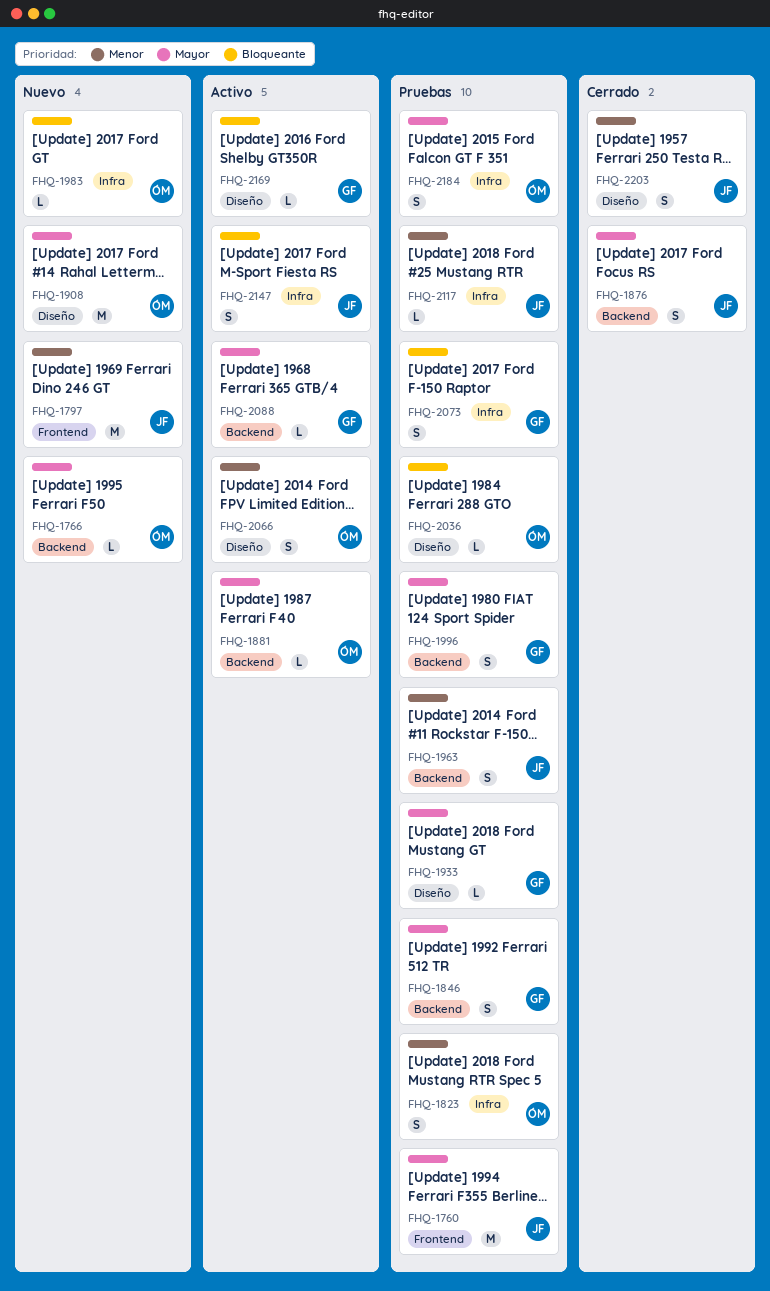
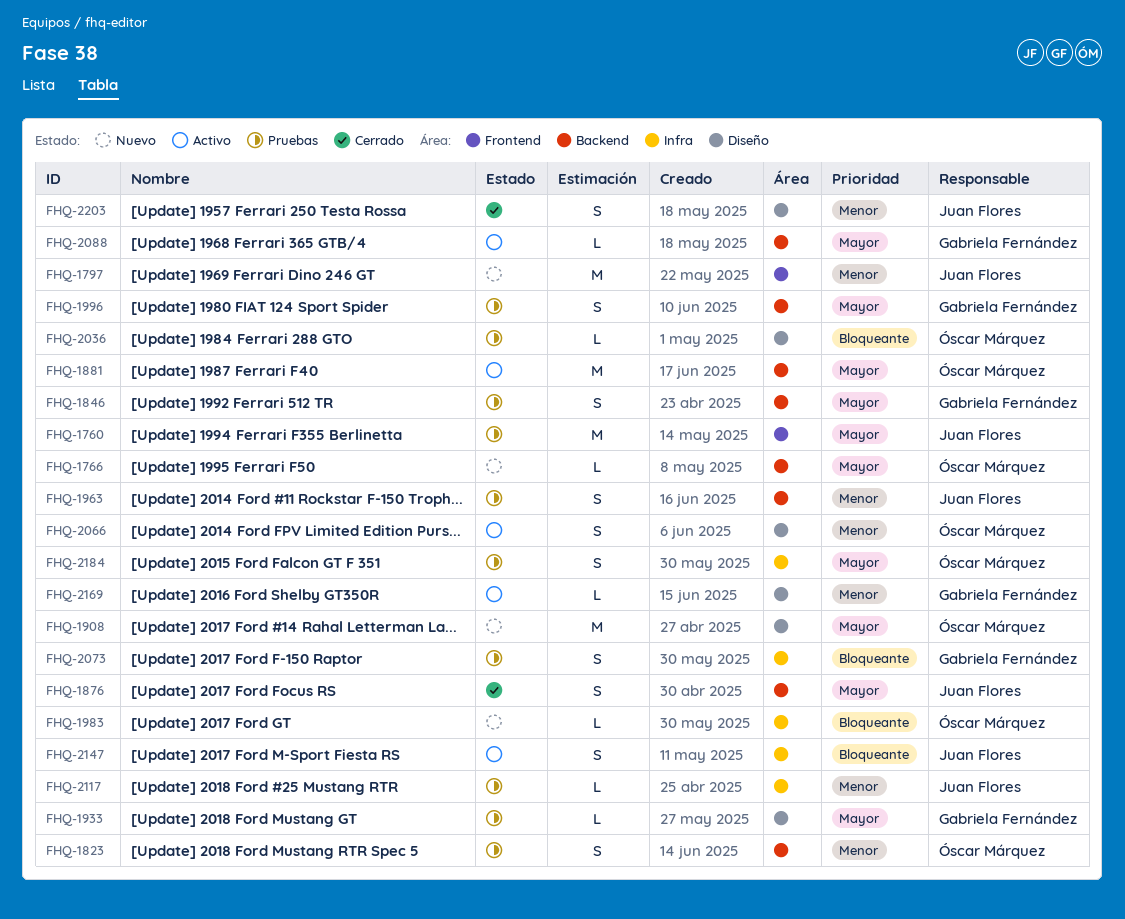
FHQ-1823, label: Infra -> Backend
FHQ-1881, estimate: L -> M
FHQ-2169, priority: Bloqueante -> Menor

